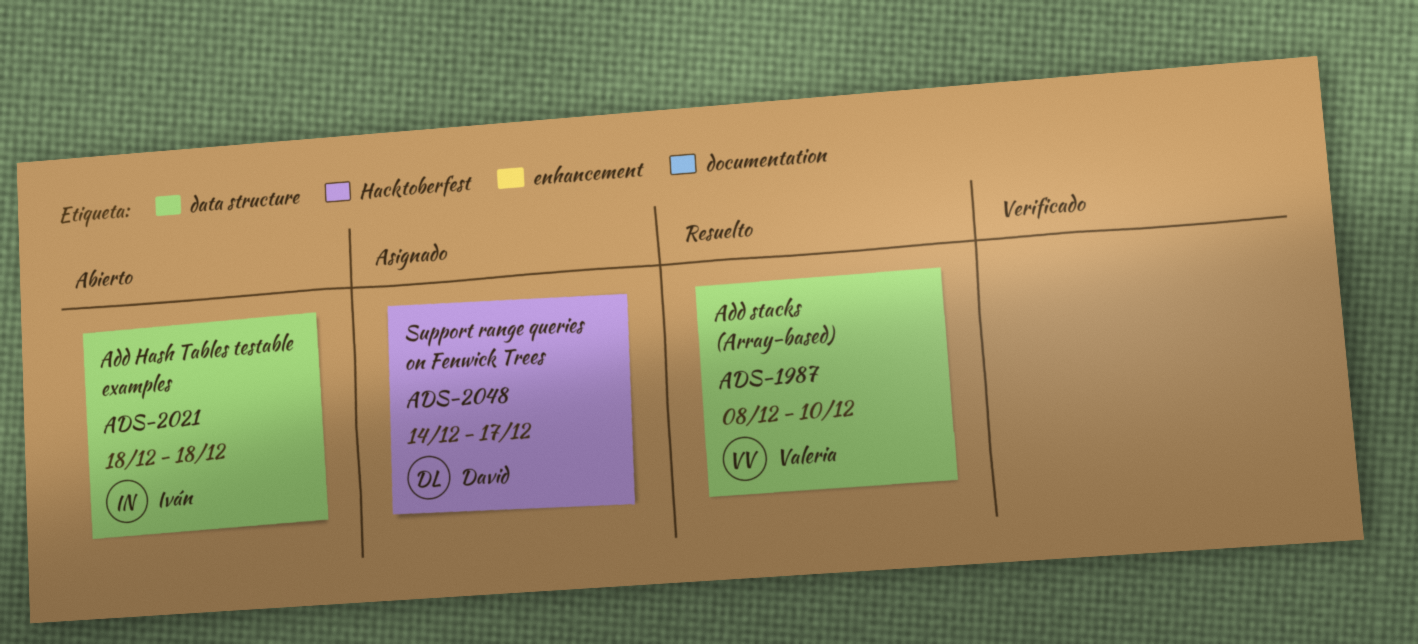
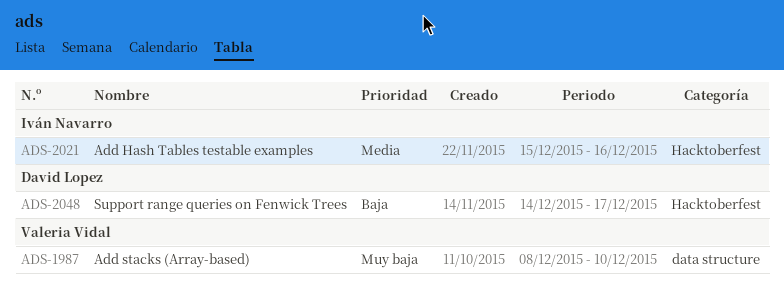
ADS-2021, label: data structure -> Hacktoberfest
ADS-2021, start: Dec 18 -> Dec 15
ADS-2021, due: Dec 18 -> Dec 16

